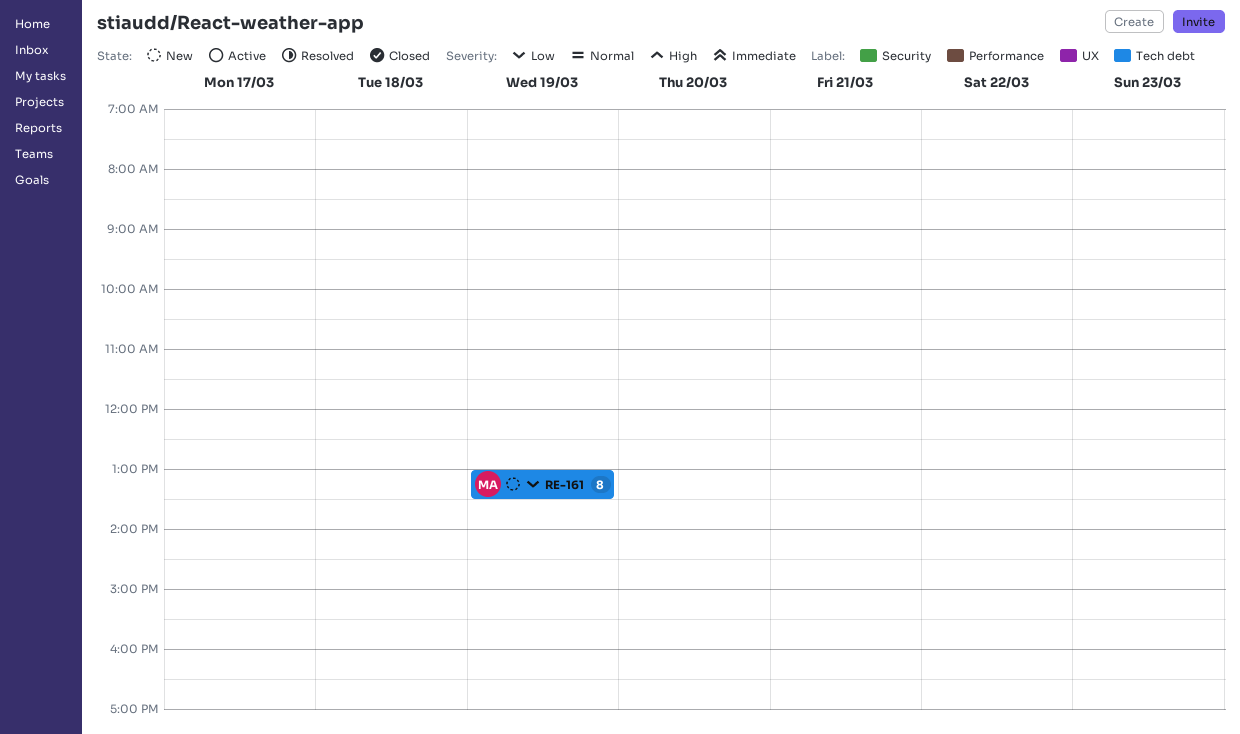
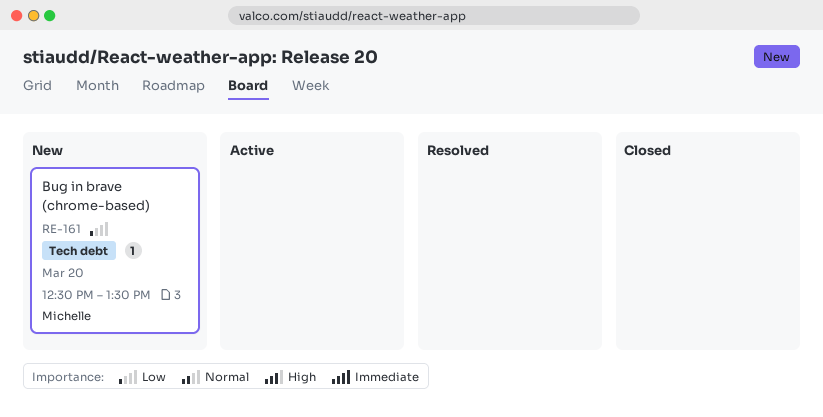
RE-161, estimate: 8 -> 1
RE-161, day: Mar 19 -> Mar 20
RE-161, begins: 13:00 -> 12:30

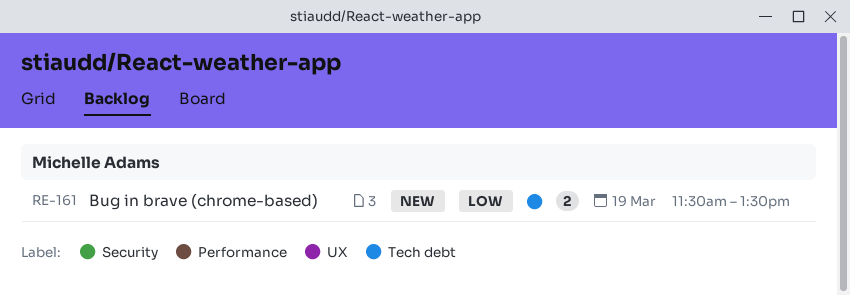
RE-161, estimate: 1 -> 2
RE-161, day: Mar 20 -> Mar 19
RE-161, begins: 12:30 -> 11:30

